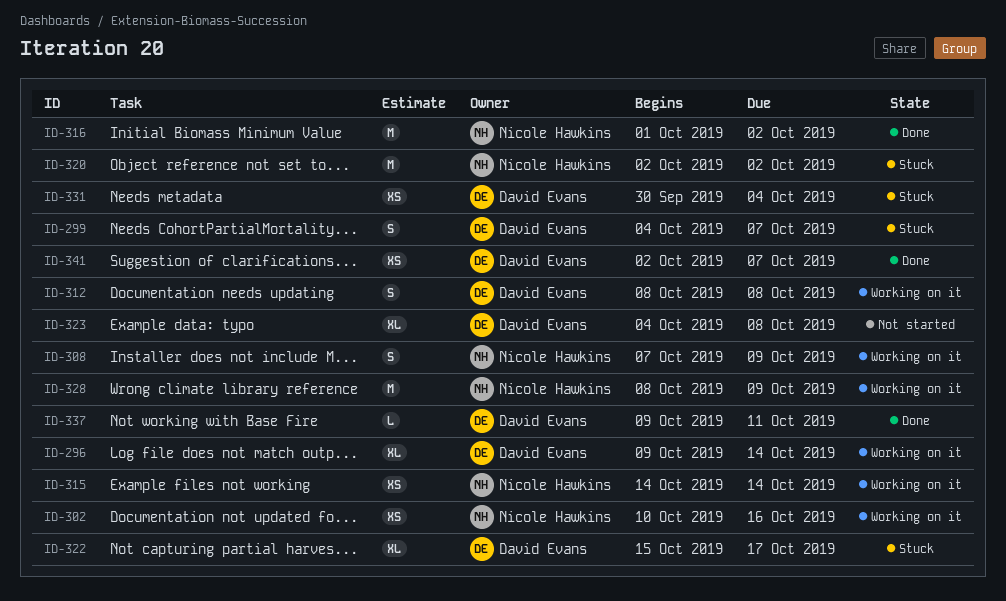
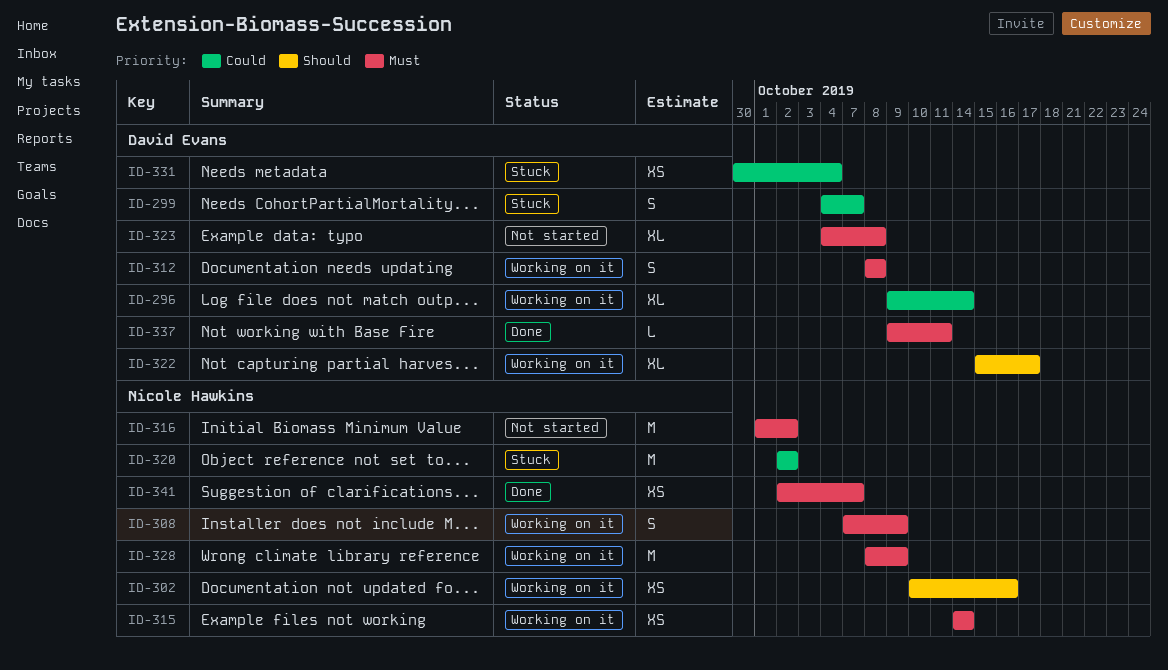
ID-316, status: Done -> Not started
ID-322, status: Stuck -> Working on it
ID-341, owner: David Evans -> Nicole Hawkins

